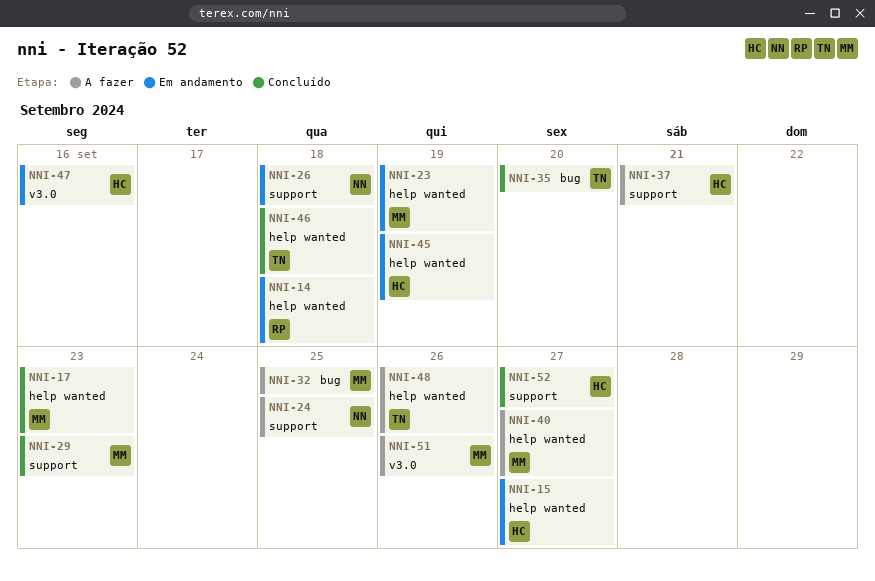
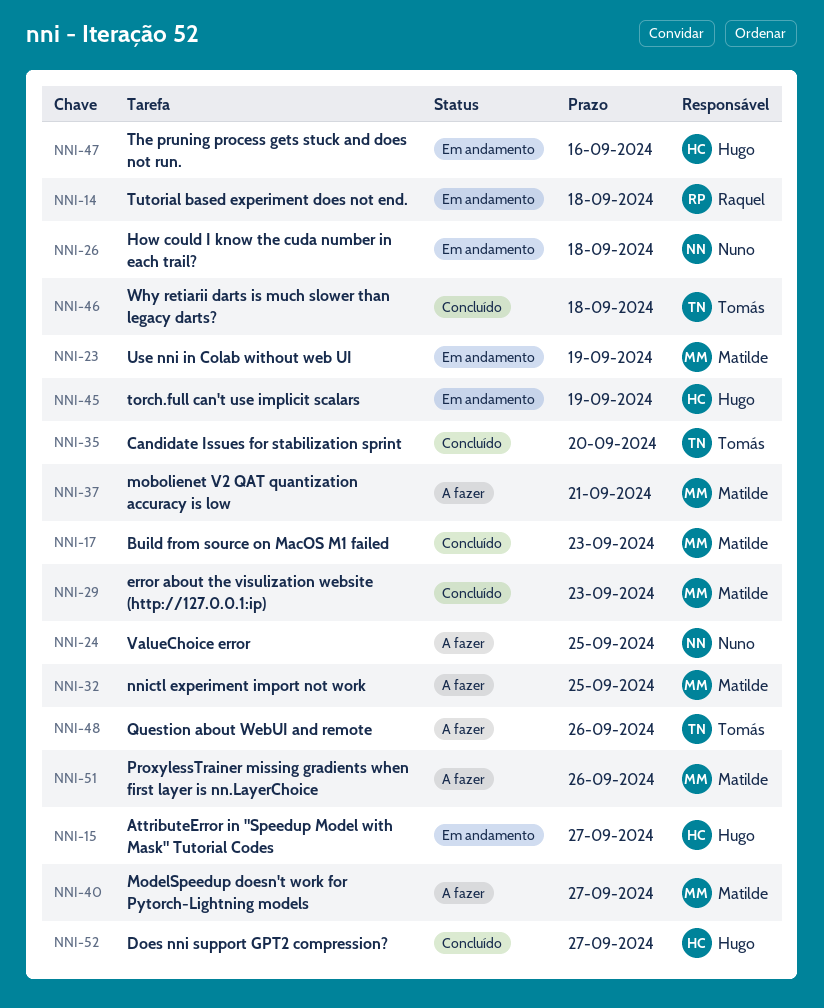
NNI-37, owner: Hugo -> Matilde

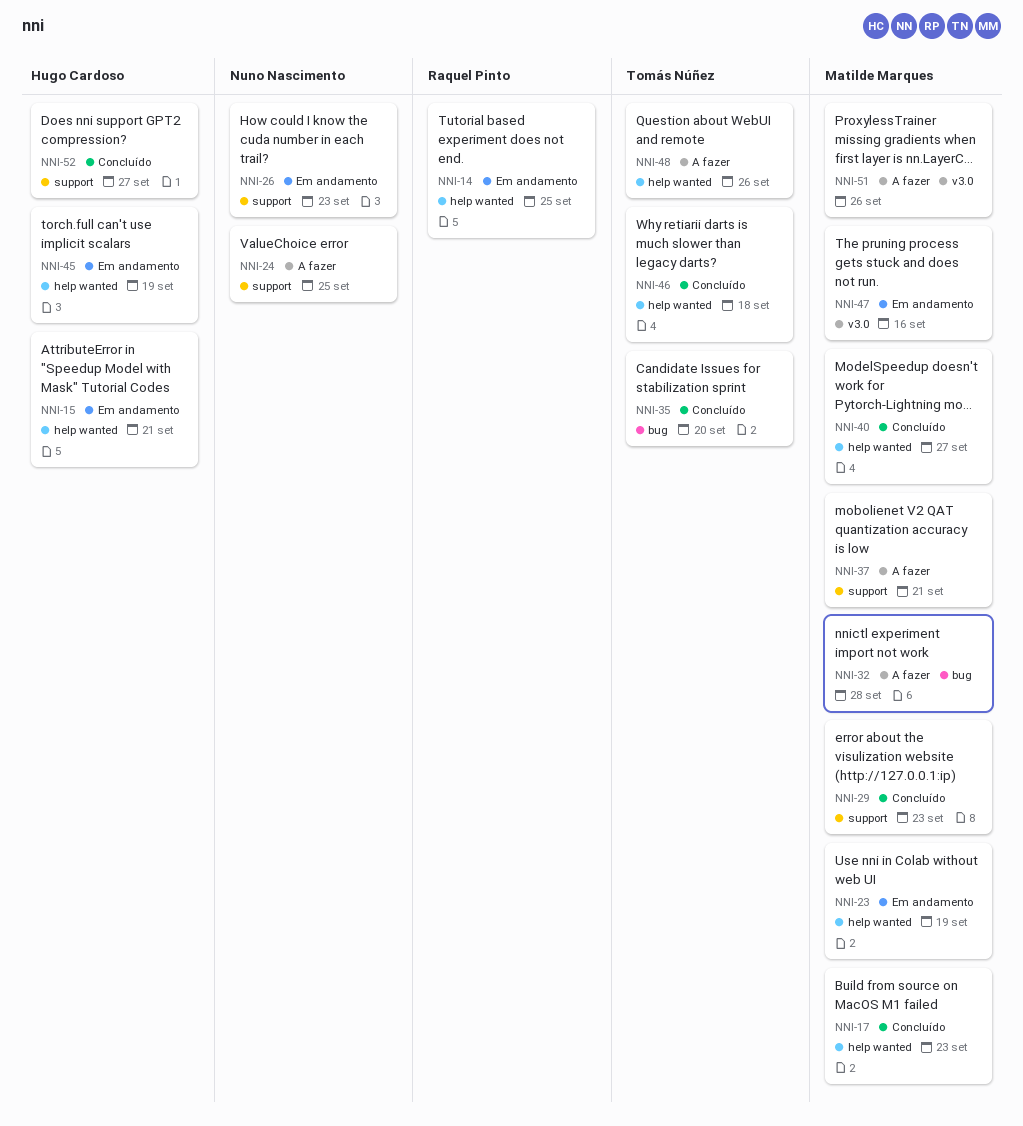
NNI-14, due: Sep 18 -> Sep 25
NNI-15, due: Sep 27 -> Sep 21
NNI-26, due: Sep 18 -> Sep 23
NNI-32, due: Sep 25 -> Sep 28
NNI-40, status: A fazer -> Concluído
NNI-47, owner: Hugo Cardoso -> Matilde Marques

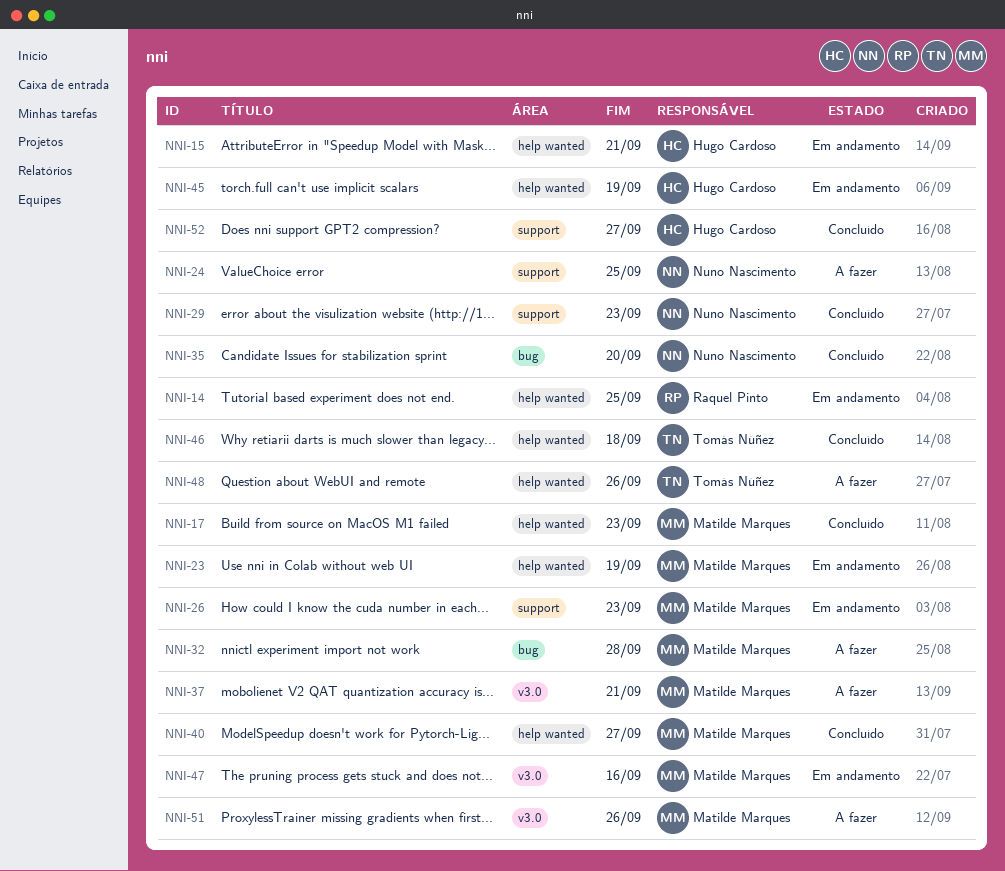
NNI-26, owner: Nuno Nascimento -> Matilde Marques
NNI-29, owner: Matilde Marques -> Nuno Nascimento
NNI-35, owner: Tomás Núñez -> Nuno Nascimento
NNI-37, label: support -> v3.0

